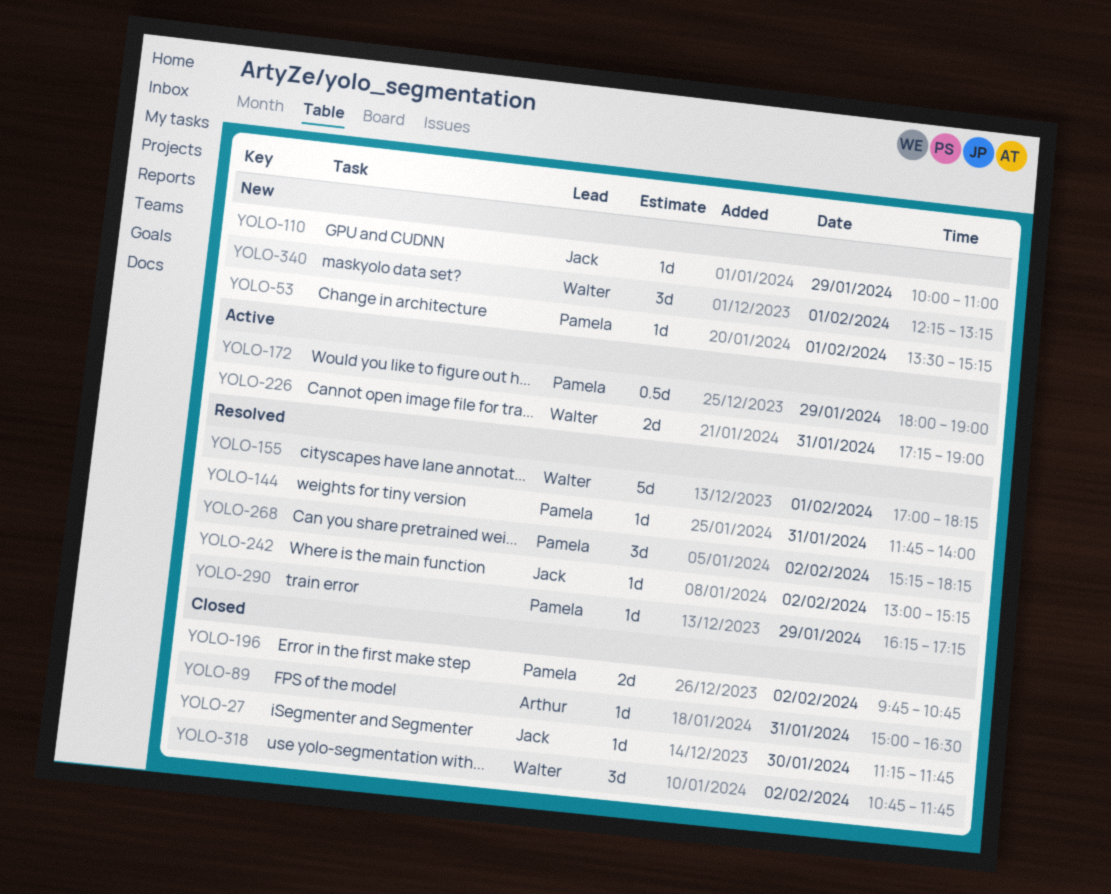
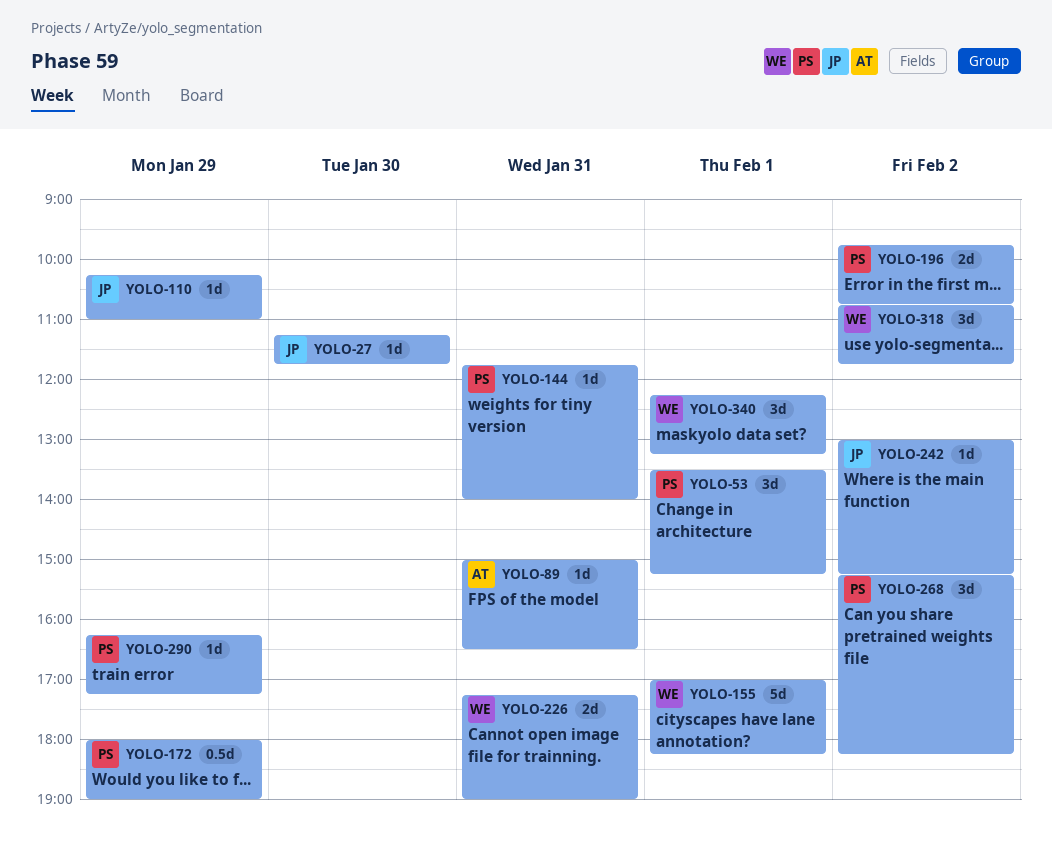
YOLO-53, estimate: 1d -> 3d
YOLO-110, begins: 10:00 -> 10:15

